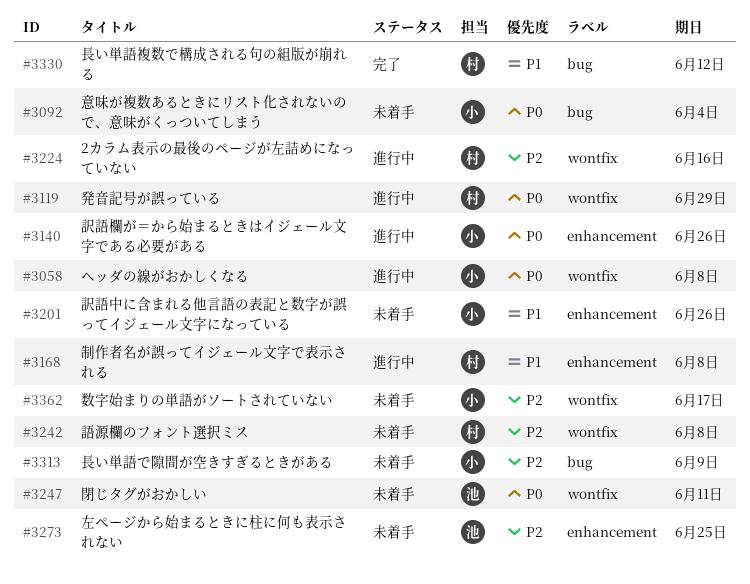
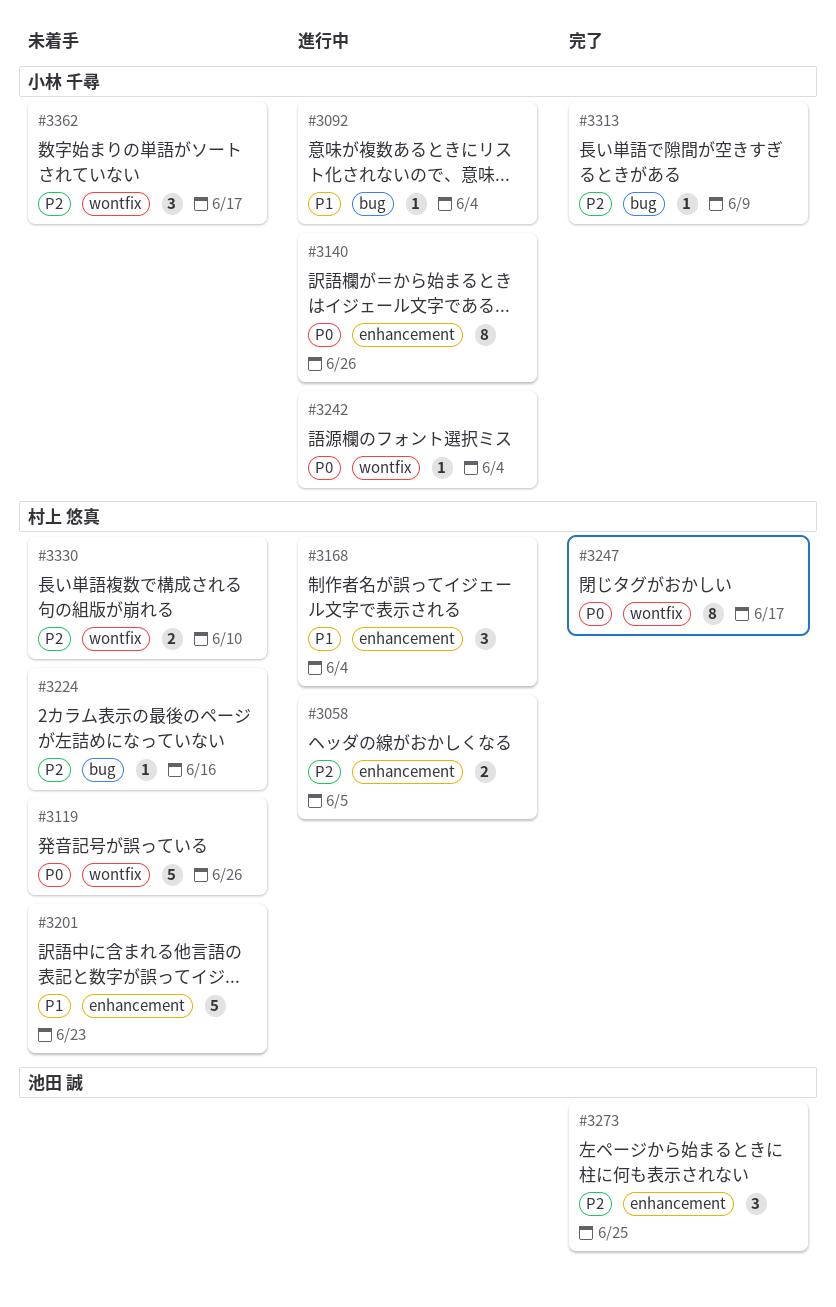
#3058, owner: 小林 千尋 -> 村上 悠真
#3058, priority: P0 -> P2
#3058, label: wontfix -> enhancement
#3058, due: Jun 8 -> Jun 5
#3092, status: 未着手 -> 進行中
#3092, priority: P0 -> P1
#3119, status: 進行中 -> 未着手
#3119, due: Jun 29 -> Jun 26
#3168, due: Jun 8 -> Jun 4
#3201, owner: 小林 千尋 -> 村上 悠真
#3201, due: Jun 26 -> Jun 23
#3224, status: 進行中 -> 未着手
#3224, label: wontfix -> bug
#3242, status: 未着手 -> 進行中
#3242, owner: 村上 悠真 -> 小林 千尋
#3242, priority: P2 -> P0
#3242, due: Jun 8 -> Jun 4
#3247, status: 未着手 -> 完了
#3247, owner: 池田 誠 -> 村上 悠真
#3247, due: Jun 11 -> Jun 17
#3273, status: 未着手 -> 完了
#3313, status: 未着手 -> 完了
#3330, status: 完了 -> 未着手
#3330, priority: P1 -> P2
#3330, label: bug -> wontfix
#3330, due: Jun 12 -> Jun 10

